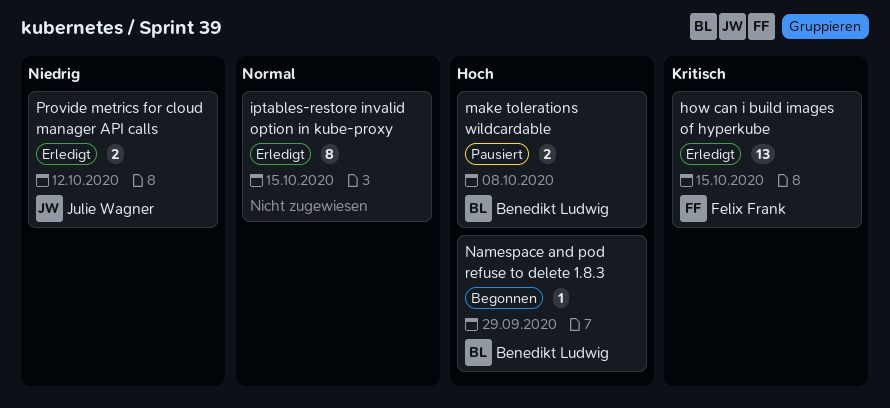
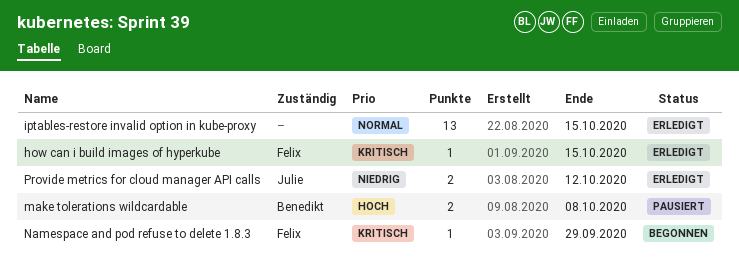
how can i build images of hyperkube, estimate: 13 -> 1
iptables-restore invalid option in kube-proxy, estimate: 8 -> 13
Namespace and pod refuse to delete 1.8.3, owner: Benedikt Ludwig -> Felix Frank
Namespace and pod refuse to delete 1.8.3, priority: Hoch -> Kritisch

